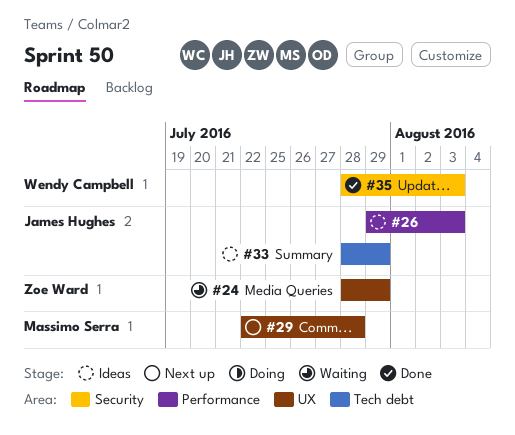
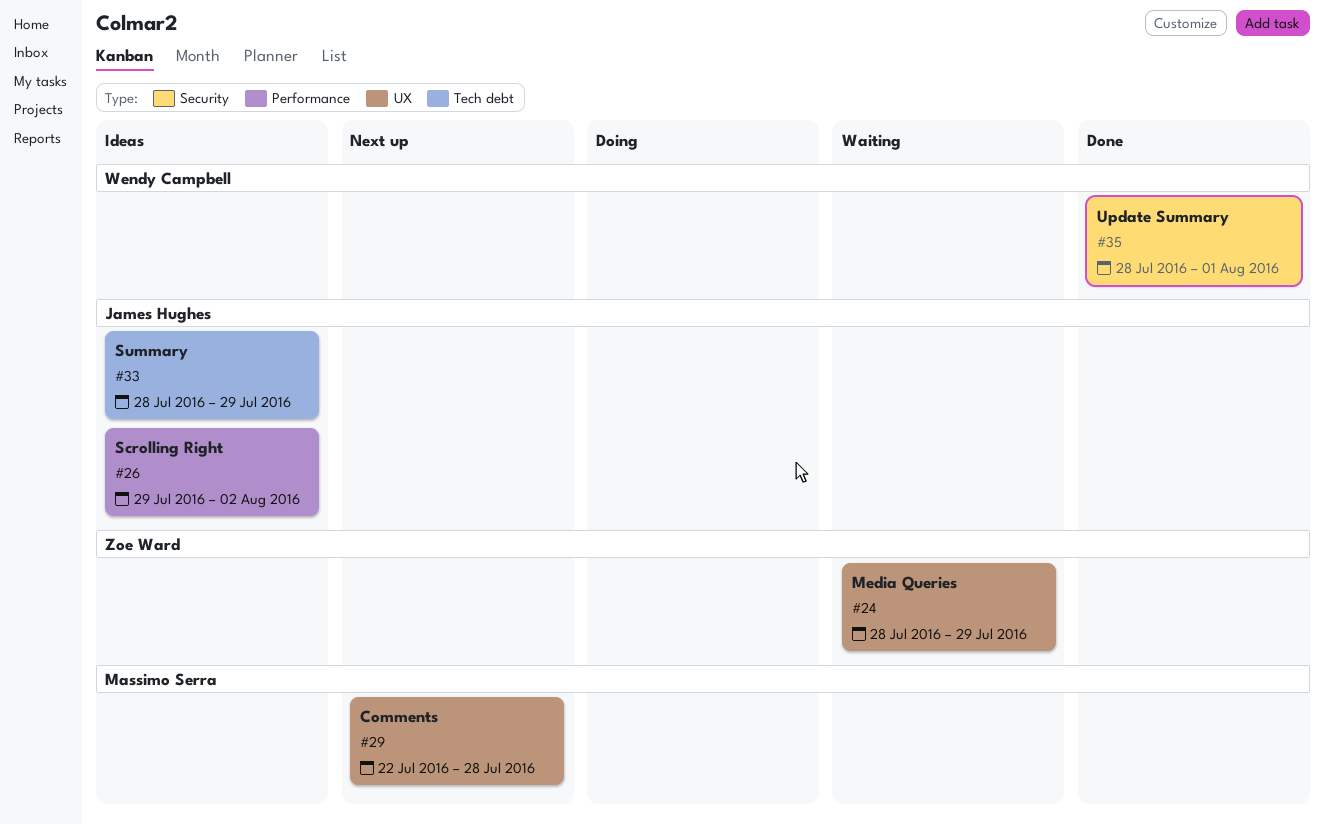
#26, due: Aug 3 -> Aug 2
#35, due: Aug 3 -> Aug 1

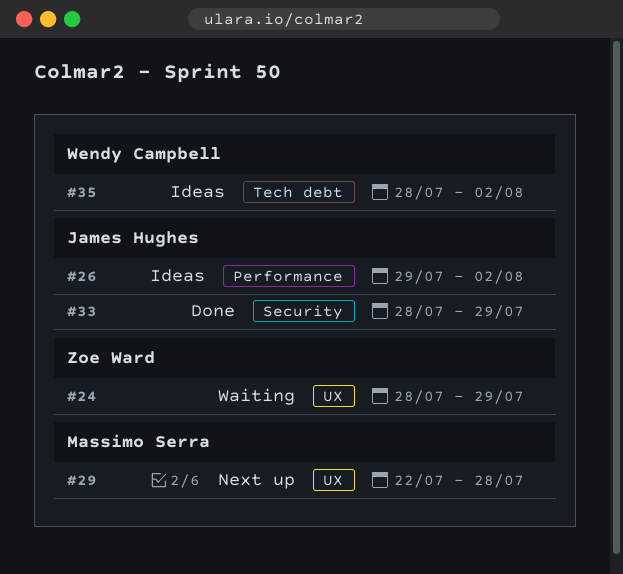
#33, status: Ideas -> Done
#33, label: Tech debt -> Security
#35, status: Done -> Ideas
#35, label: Security -> Tech debt
#35, due: Aug 1 -> Aug 2

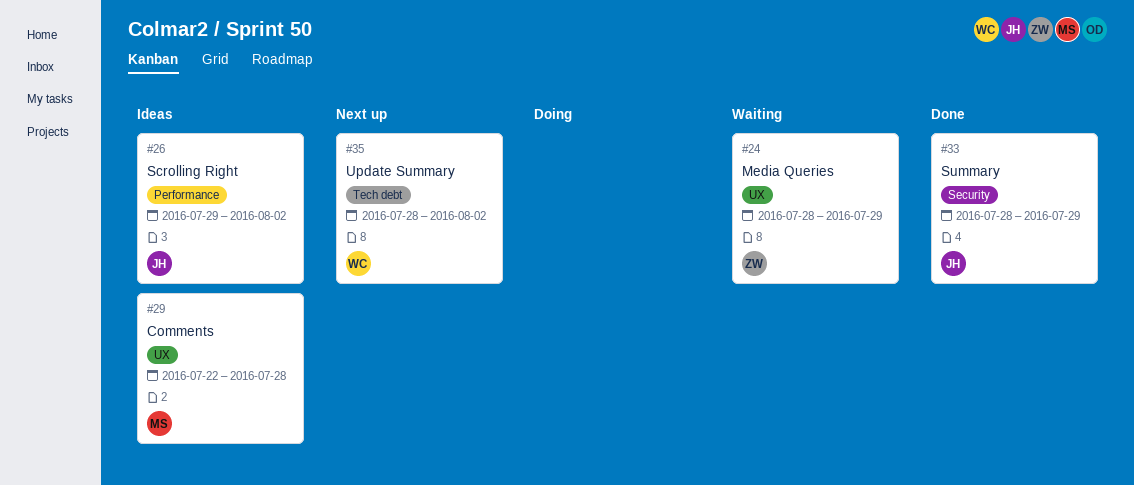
#29, status: Next up -> Ideas
#35, status: Ideas -> Next up

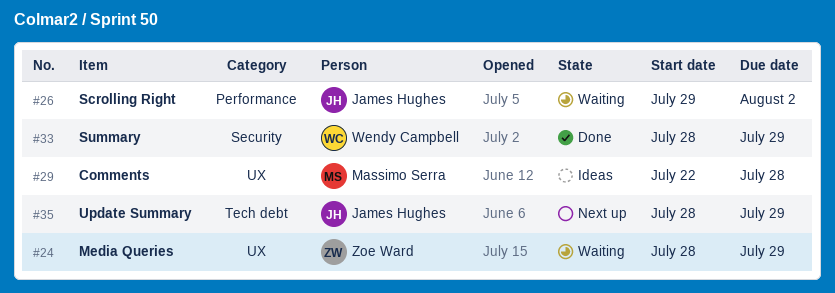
#26, status: Ideas -> Waiting
#33, owner: James Hughes -> Wendy Campbell
#35, owner: Wendy Campbell -> James Hughes
#35, due: Aug 2 -> Jul 29

